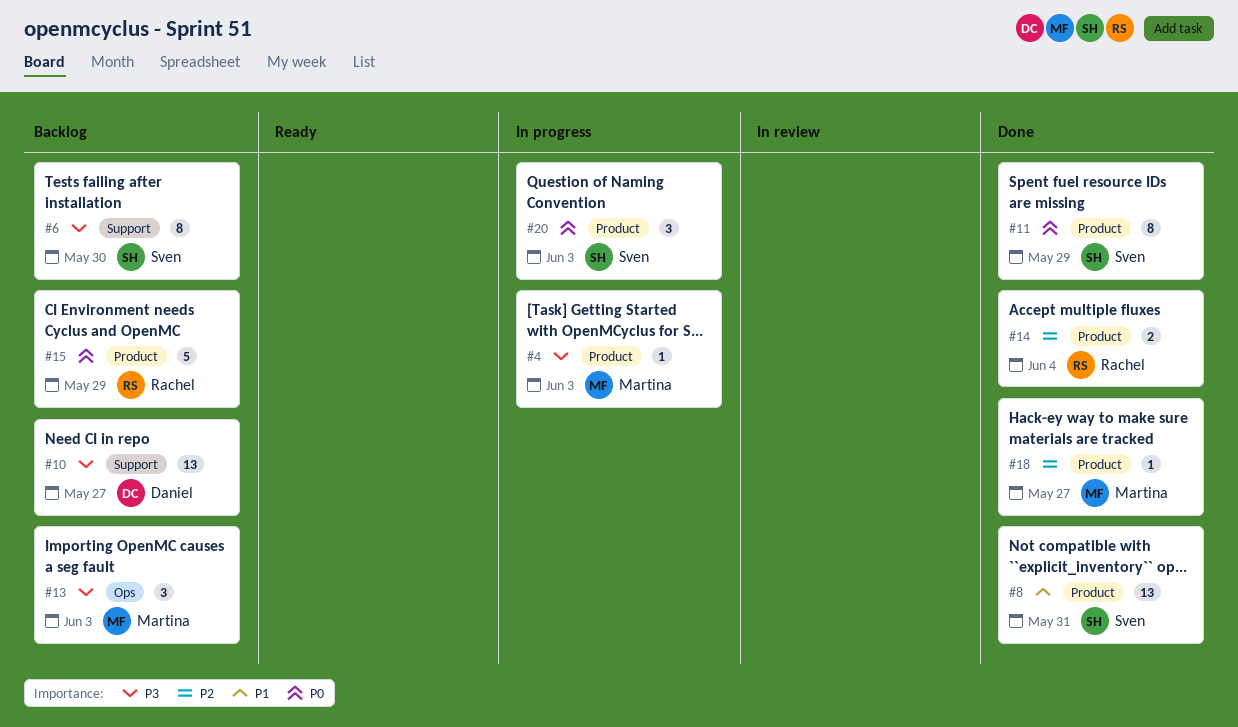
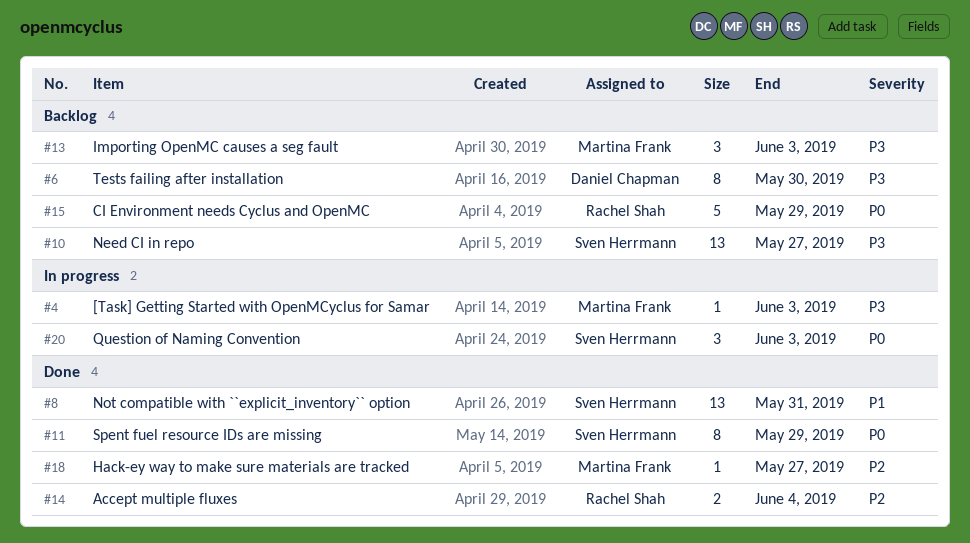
#6, owner: Sven Herrmann -> Daniel Chapman
#10, owner: Daniel Chapman -> Sven Herrmann

